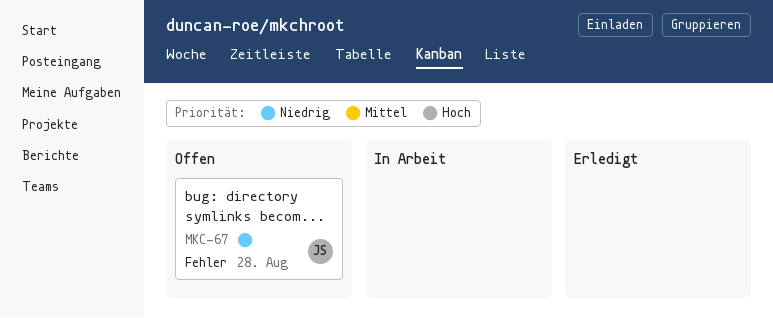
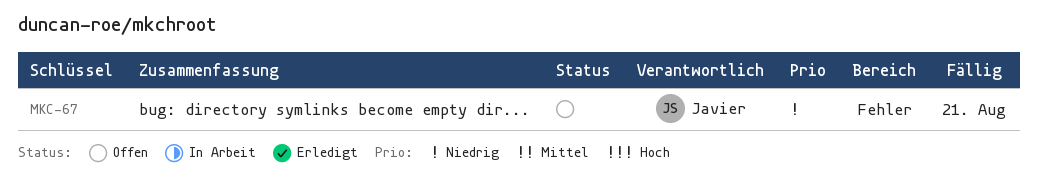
MKC-67, due: Aug 28 -> Aug 21

